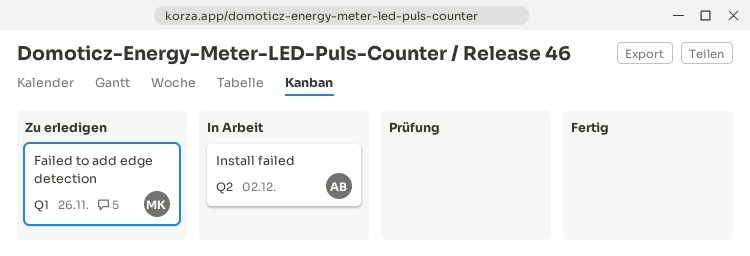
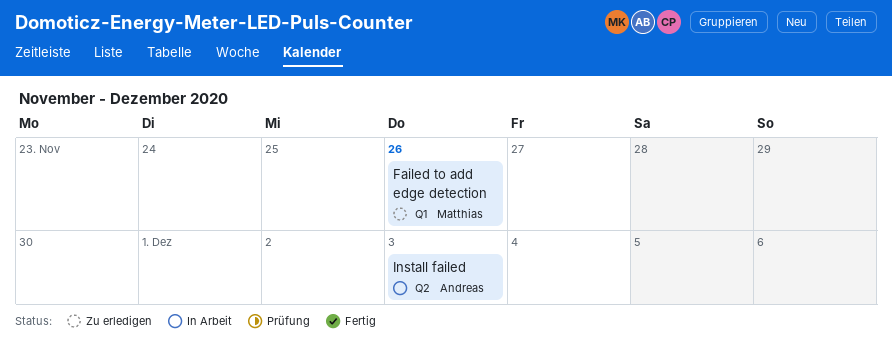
Install failed, due: Dec 2 -> Dec 3

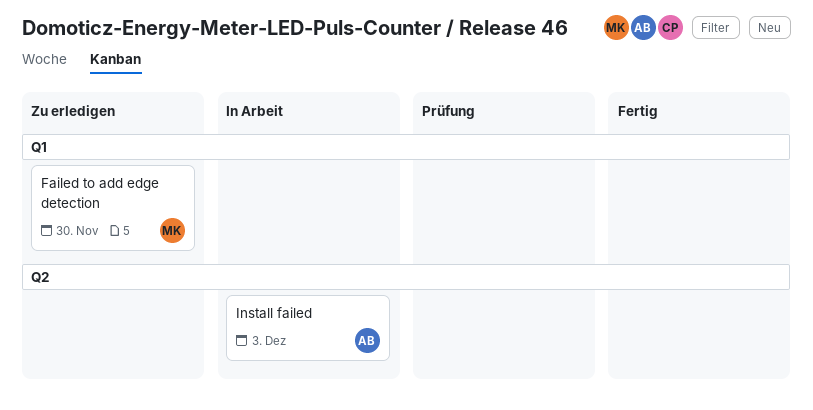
Failed to add edge detection, due: Nov 26 -> Nov 30

